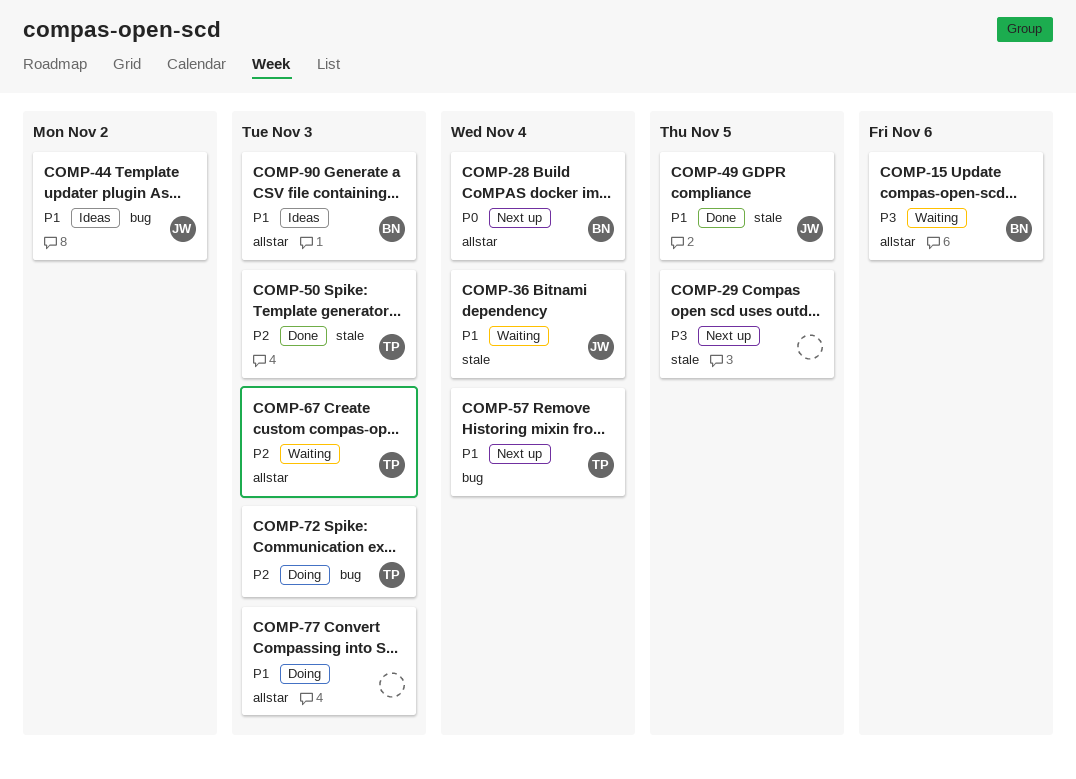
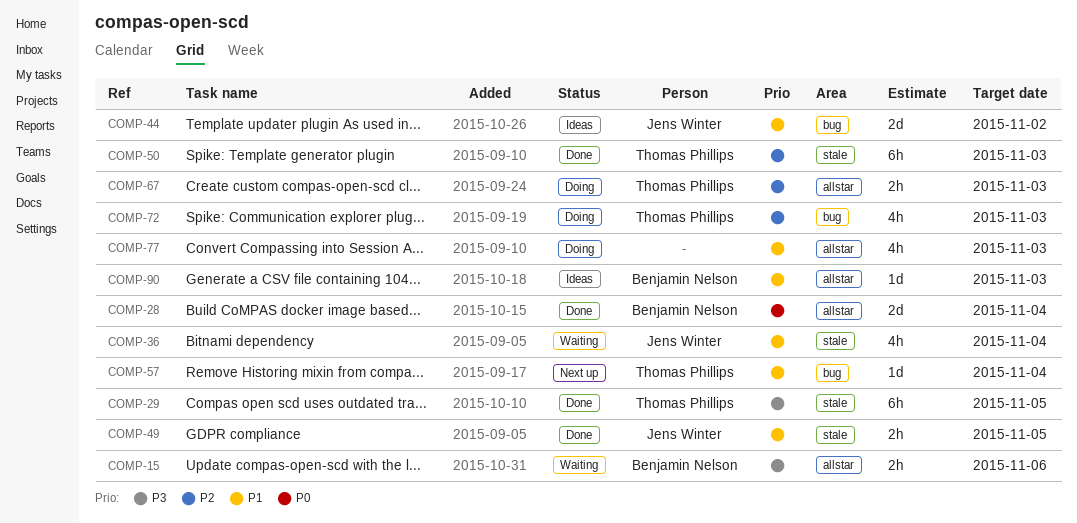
COMP-28, status: Next up -> Done
COMP-29, status: Next up -> Done
COMP-29, owner: none -> Thomas Phillips
COMP-67, status: Waiting -> Doing

